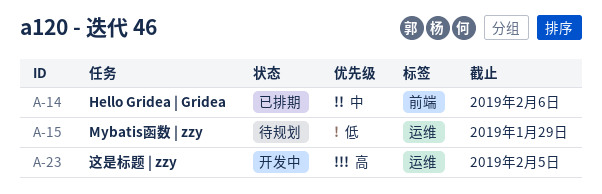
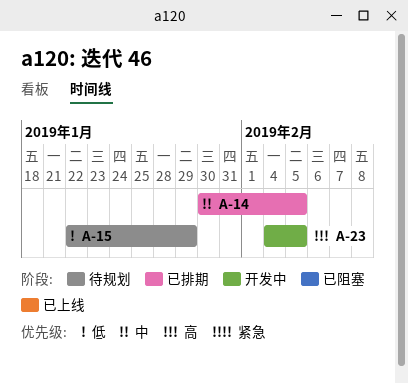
A-14, due: Feb 6 -> Feb 5

